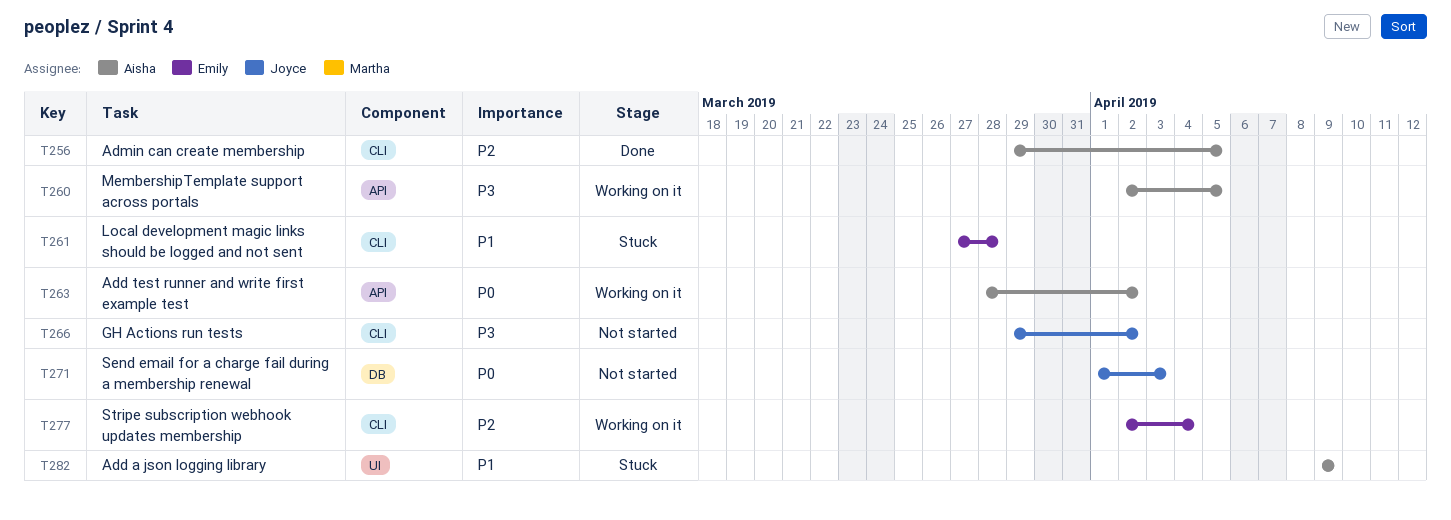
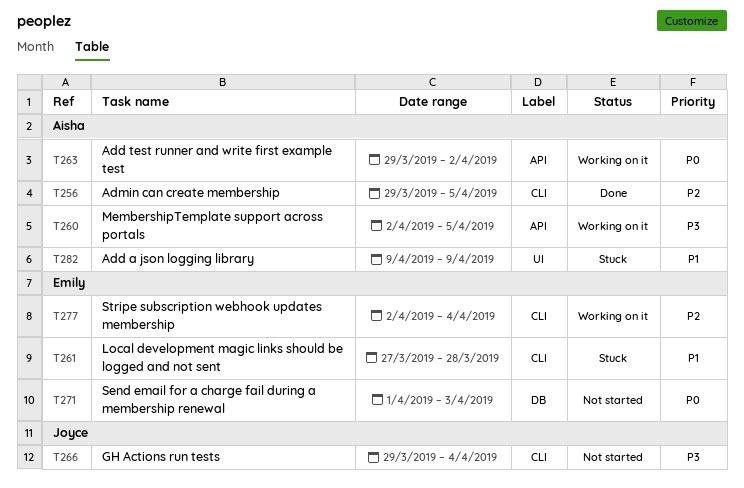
T263, start: Mar 28 -> Mar 29
T266, due: Apr 2 -> Apr 4
T271, owner: Joyce -> Emily

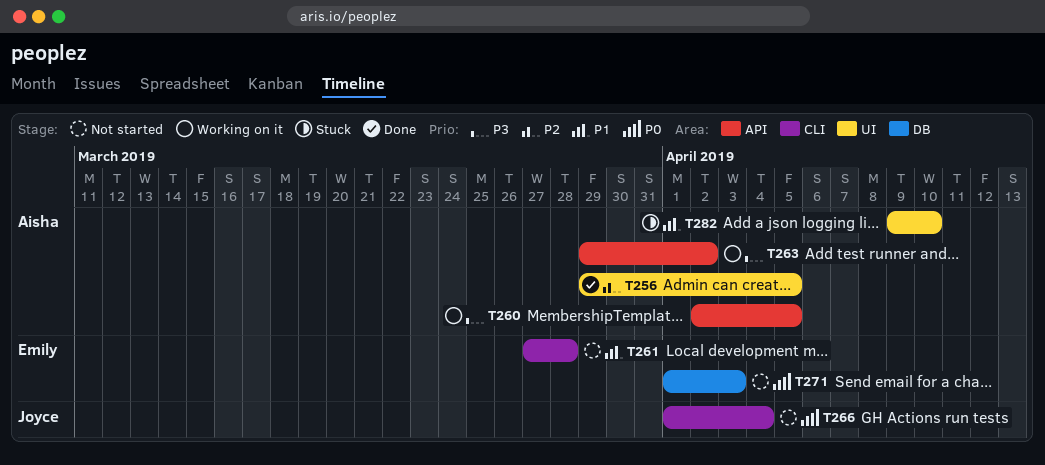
T256, label: CLI -> UI
T261, status: Stuck -> Not started
T263, priority: P0 -> P3
T266, priority: P3 -> P0
T266, start: Mar 29 -> Apr 1
T277: present -> none
T282, due: Apr 9 -> Apr 10

